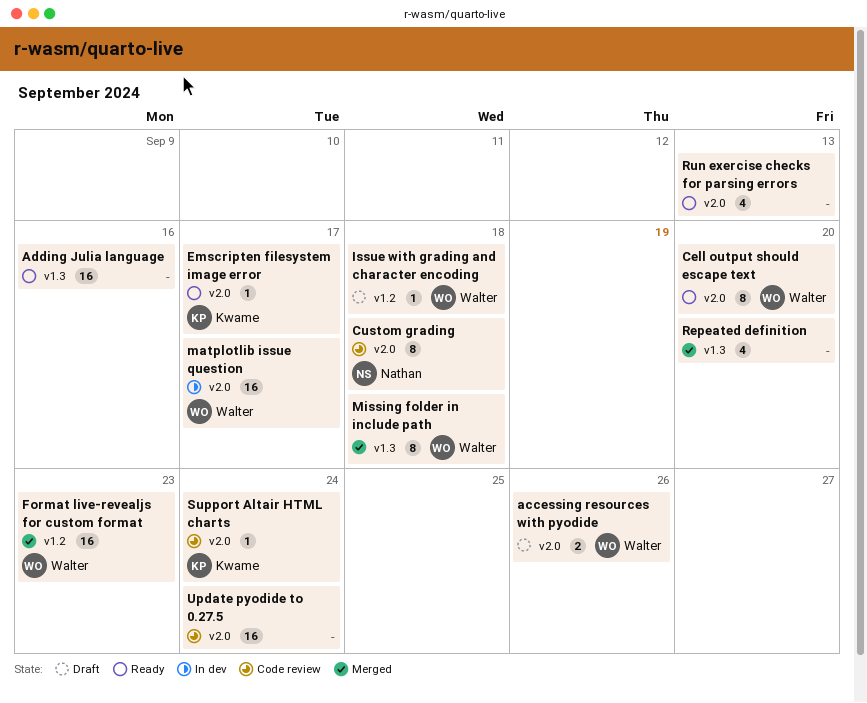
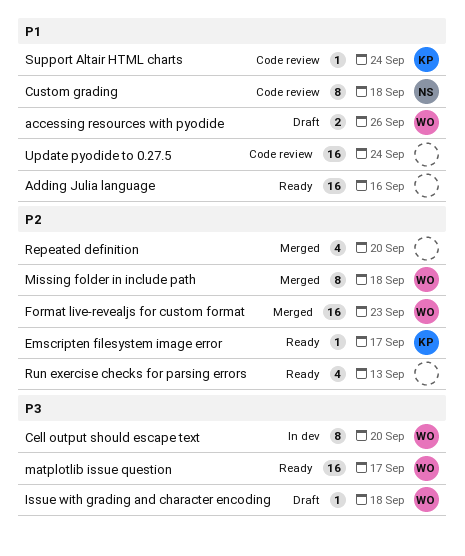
Cell output should escape text, status: Ready -> In dev
matplotlib issue question, status: In dev -> Ready

